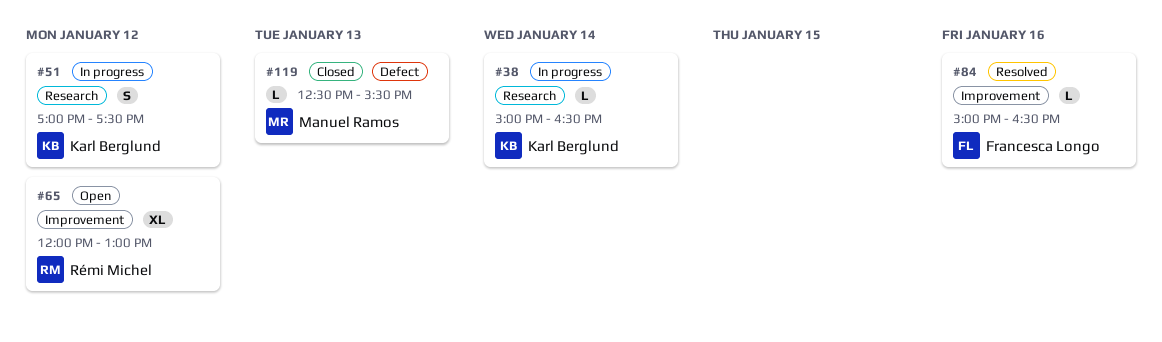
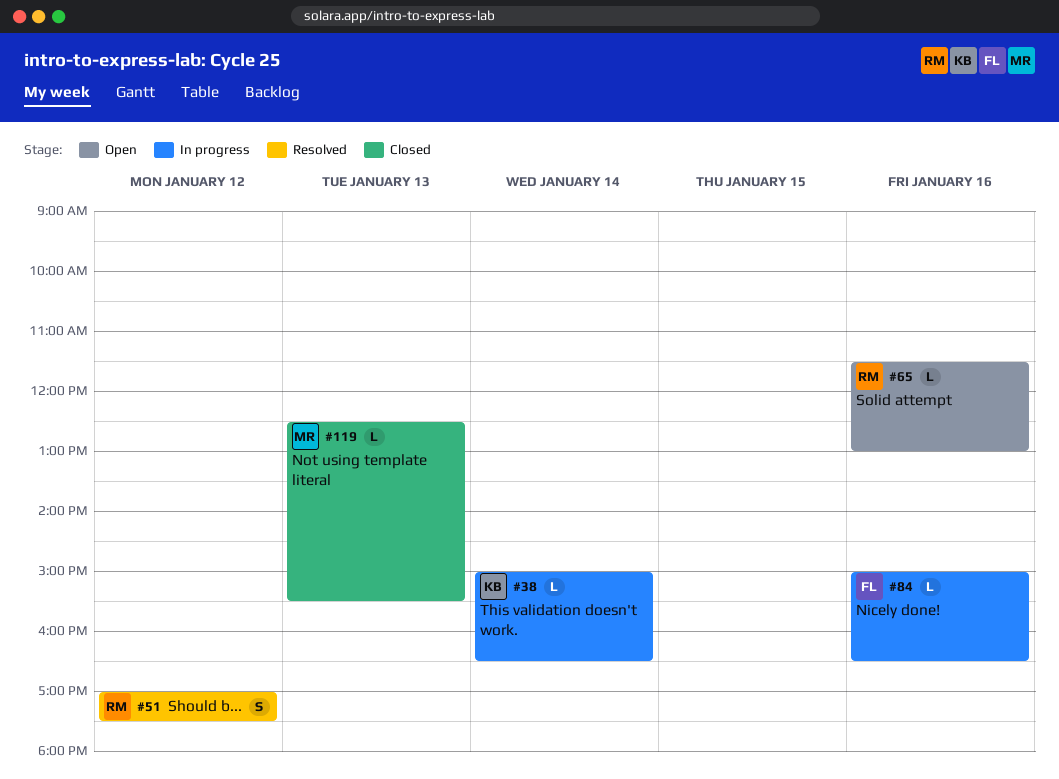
#51, status: In progress -> Resolved
#51, owner: Karl Berglund -> Rémi Michel
#65, estimate: XL -> L
#65, day: Jan 12 -> Jan 16
#65, begins: 12:00 -> 11:30
#84, status: Resolved -> In progress

